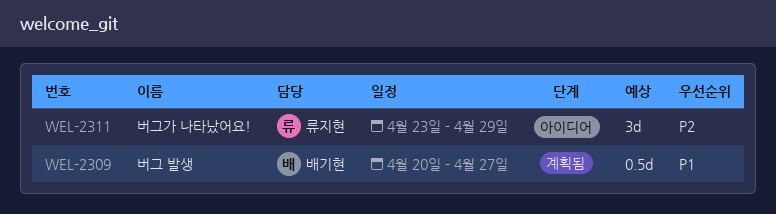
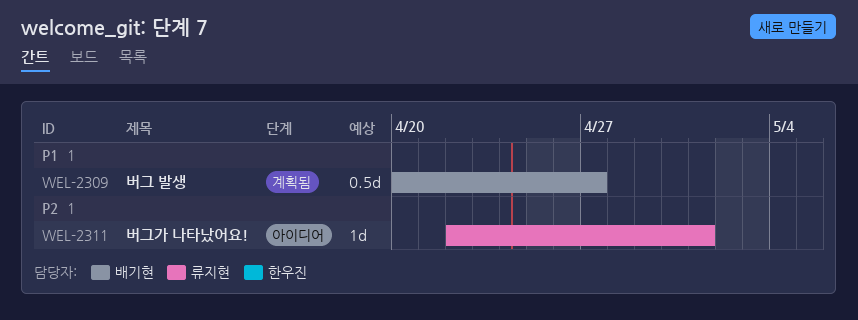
WEL-2311, estimate: 3d -> 1d
WEL-2311, start: Apr 23 -> Apr 22
WEL-2311, due: Apr 29 -> May 1

